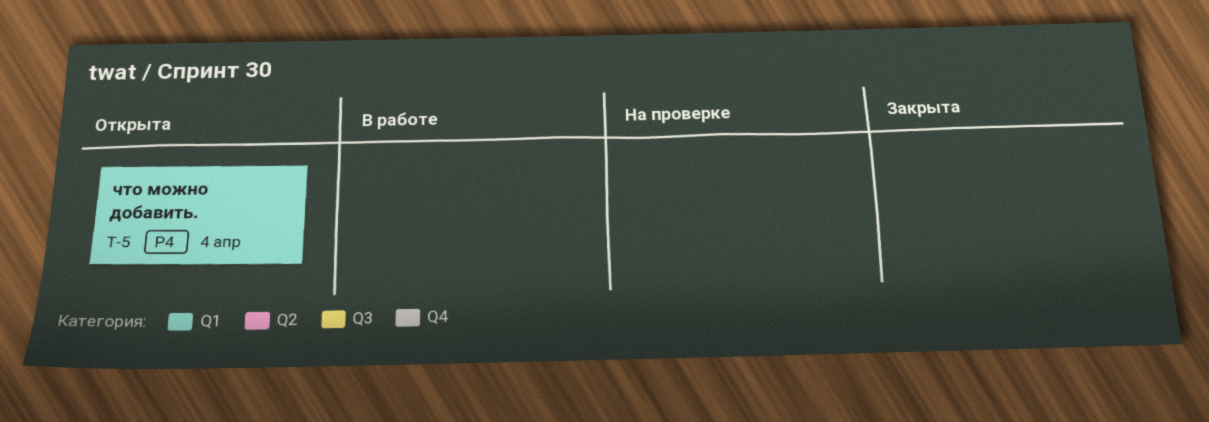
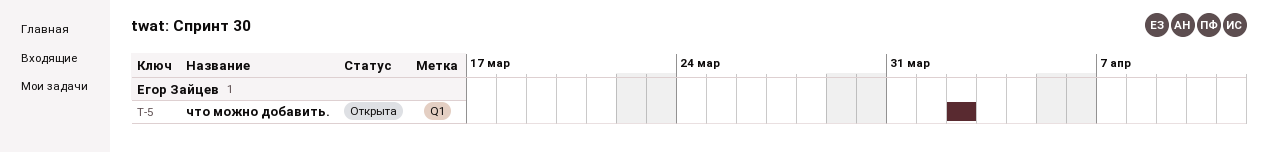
T-5, due: Apr 4 -> Apr 2

